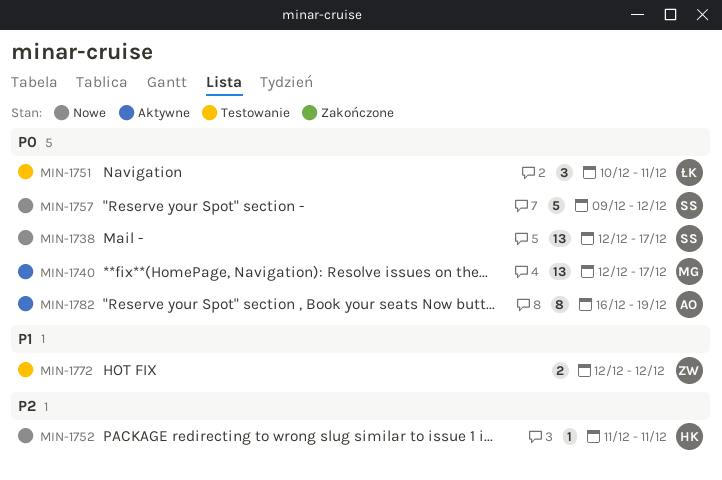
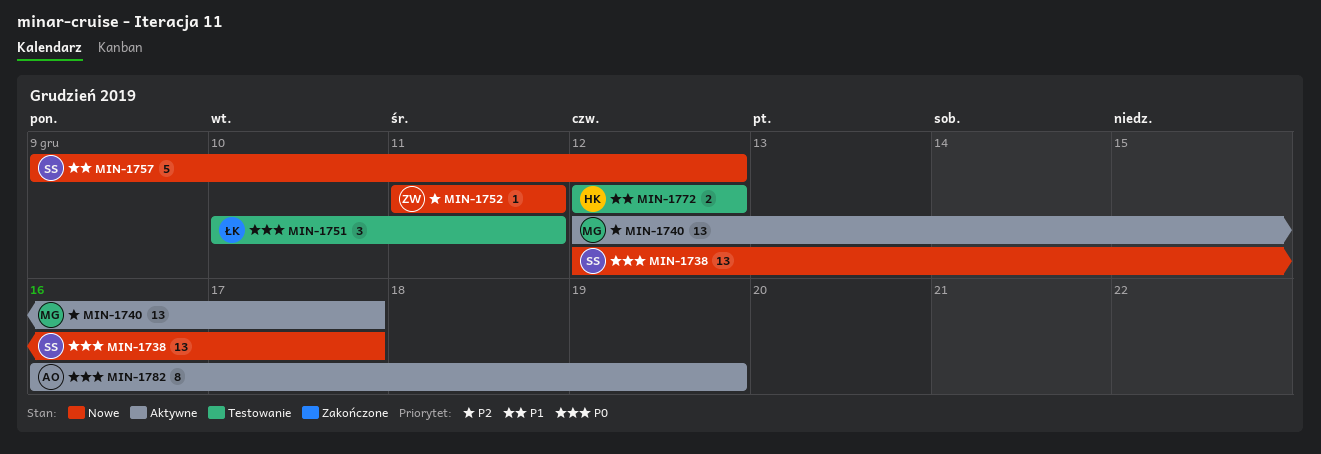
MIN-1740, priority: P0 -> P2
MIN-1752, owner: HK -> ZW
MIN-1757, priority: P0 -> P1
MIN-1772, owner: ZW -> HK

